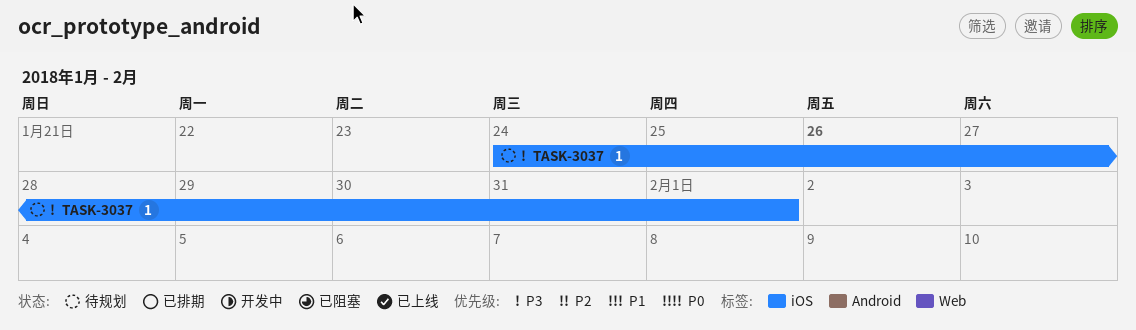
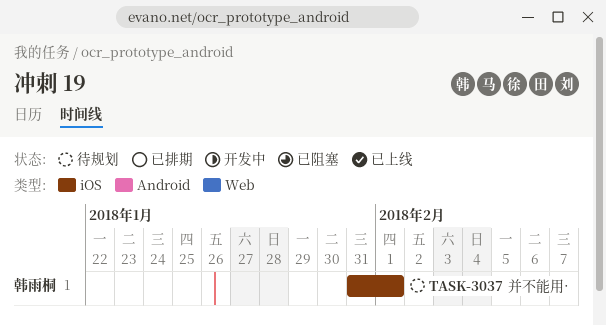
TASK-3037, start: Jan 24 -> Jan 31

